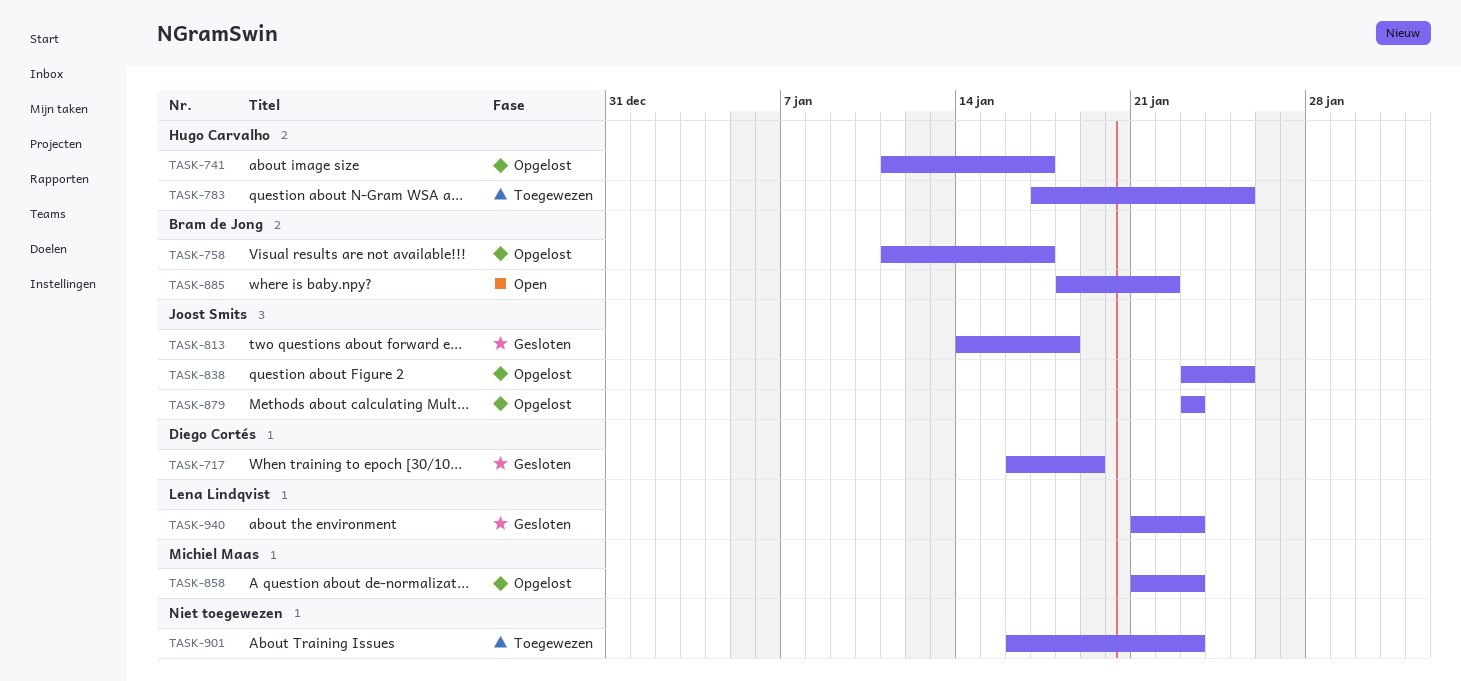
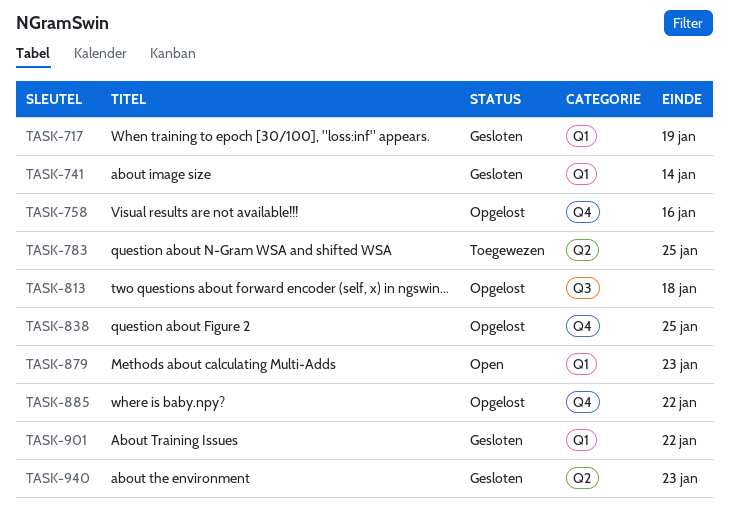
TASK-741, status: Opgelost -> Gesloten
TASK-741, due: Jan 17 -> Jan 14
TASK-758, due: Jan 17 -> Jan 16
TASK-813, status: Gesloten -> Opgelost
TASK-858: present -> none
TASK-879, status: Opgelost -> Open
TASK-885, status: Open -> Opgelost
TASK-901, status: Toegewezen -> Gesloten
TASK-901, due: Jan 23 -> Jan 22

